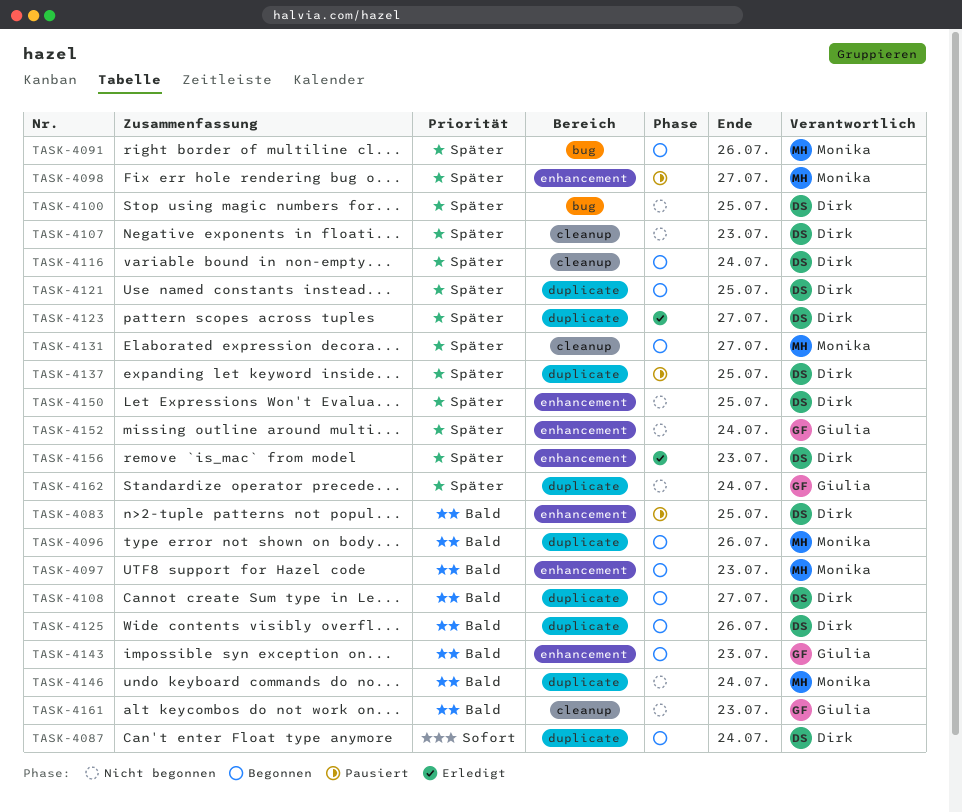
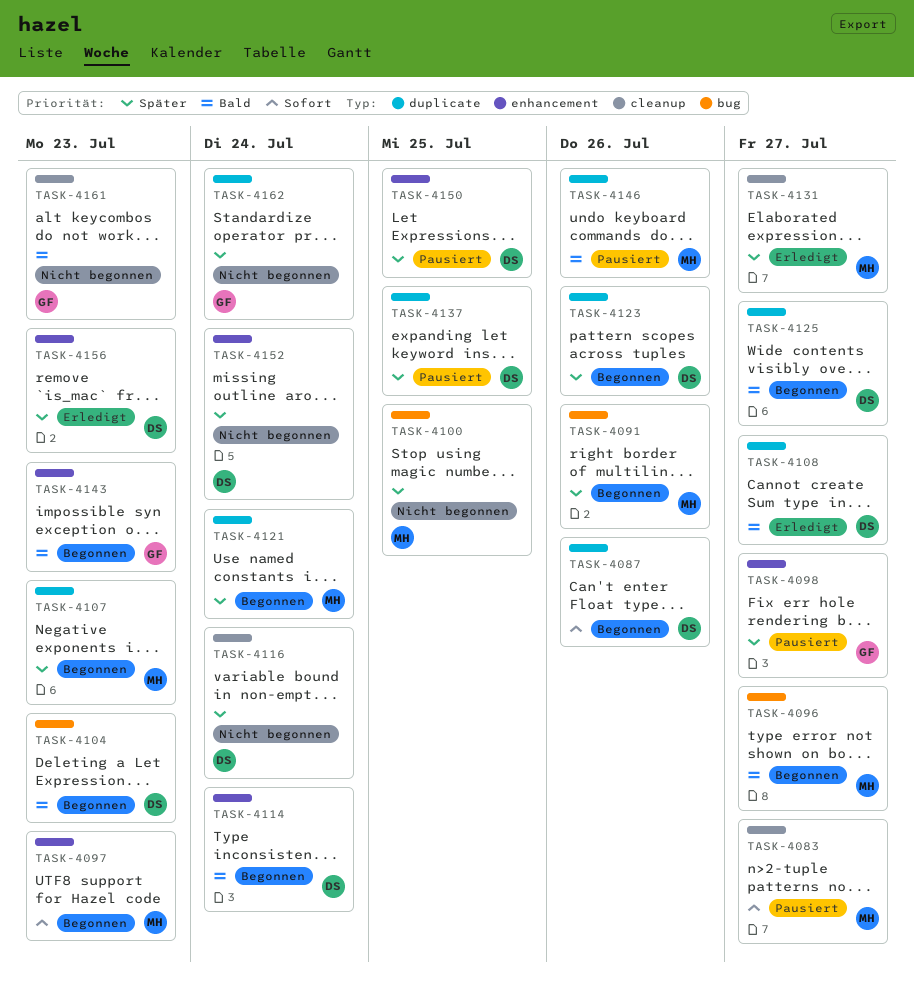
TASK-4083, owner: Dirk -> Monika
TASK-4083, priority: Bald -> Sofort
TASK-4083, label: enhancement -> cleanup
TASK-4083, due: Jul 25 -> Jul 27
TASK-4087, due: Jul 24 -> Jul 26
TASK-4096, label: duplicate -> bug
TASK-4096, due: Jul 26 -> Jul 27
TASK-4097, priority: Bald -> Sofort
TASK-4098, owner: Monika -> Giulia
TASK-4100, owner: Dirk -> Monika
TASK-4104: none -> present
TASK-4107, status: Nicht begonnen -> Begonnen
TASK-4107, owner: Dirk -> Monika
TASK-4107, label: cleanup -> duplicate
TASK-4108, status: Begonnen -> Erledigt
TASK-4114: none -> present
TASK-4116, status: Begonnen -> Nicht begonnen
TASK-4121, owner: Dirk -> Monika
TASK-4121, due: Jul 25 -> Jul 24
TASK-4123, status: Erledigt -> Begonnen
TASK-4123, due: Jul 27 -> Jul 26
TASK-4125, due: Jul 26 -> Jul 27
TASK-4131, status: Begonnen -> Erledigt
TASK-4146, status: Nicht begonnen -> Pausiert
TASK-4146, due: Jul 24 -> Jul 26
TASK-4150, status: Nicht begonnen -> Pausiert
TASK-4152, owner: Giulia -> Dirk

